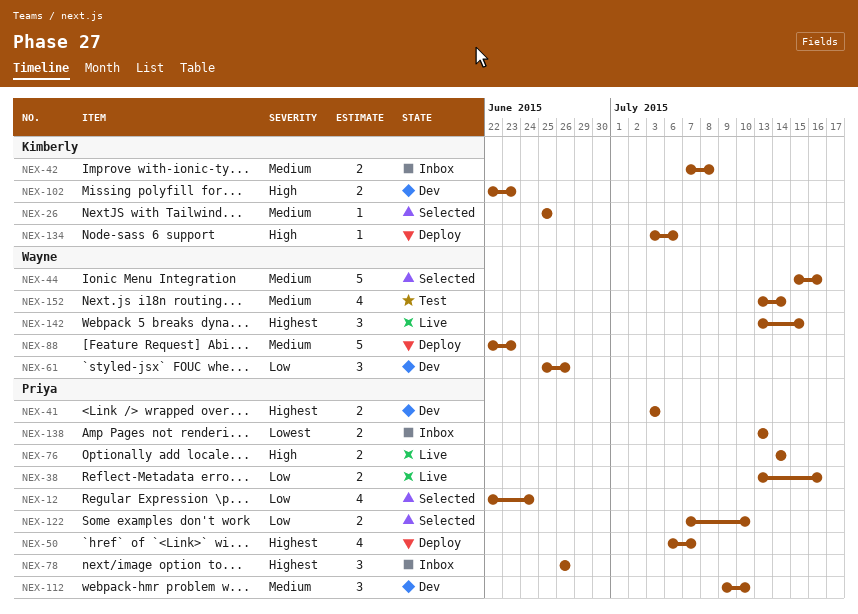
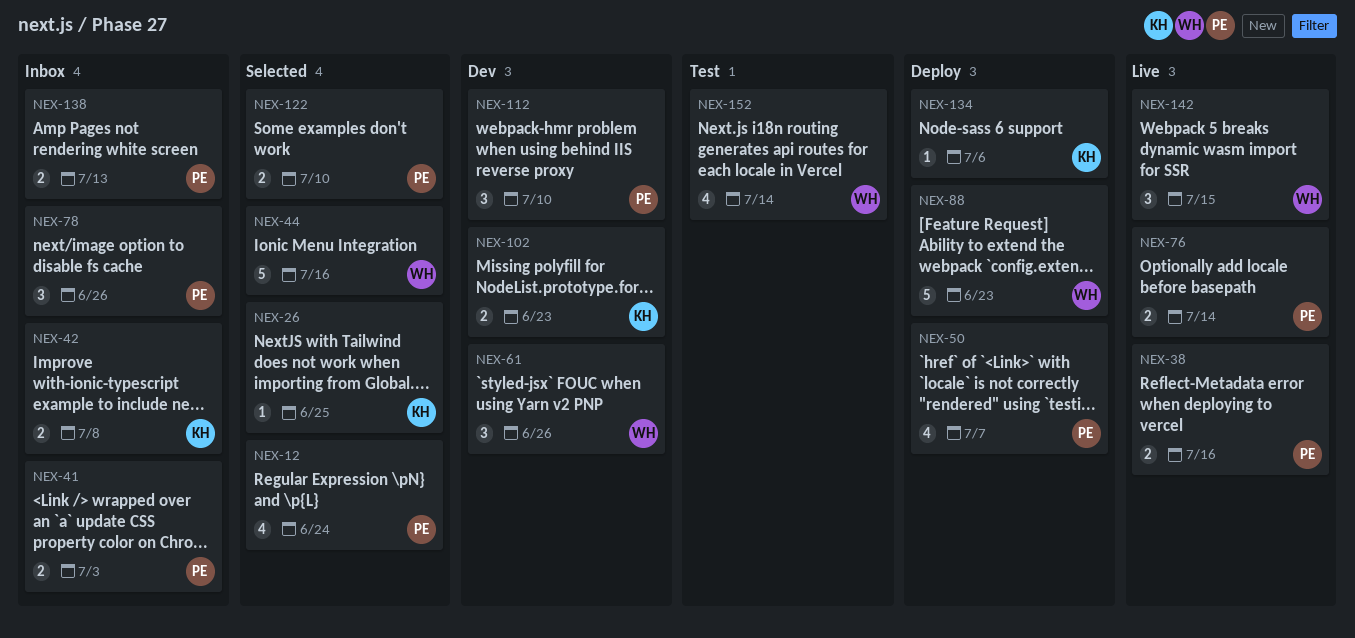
NEX-41, status: Dev -> Inbox

